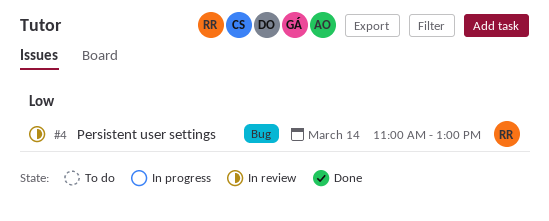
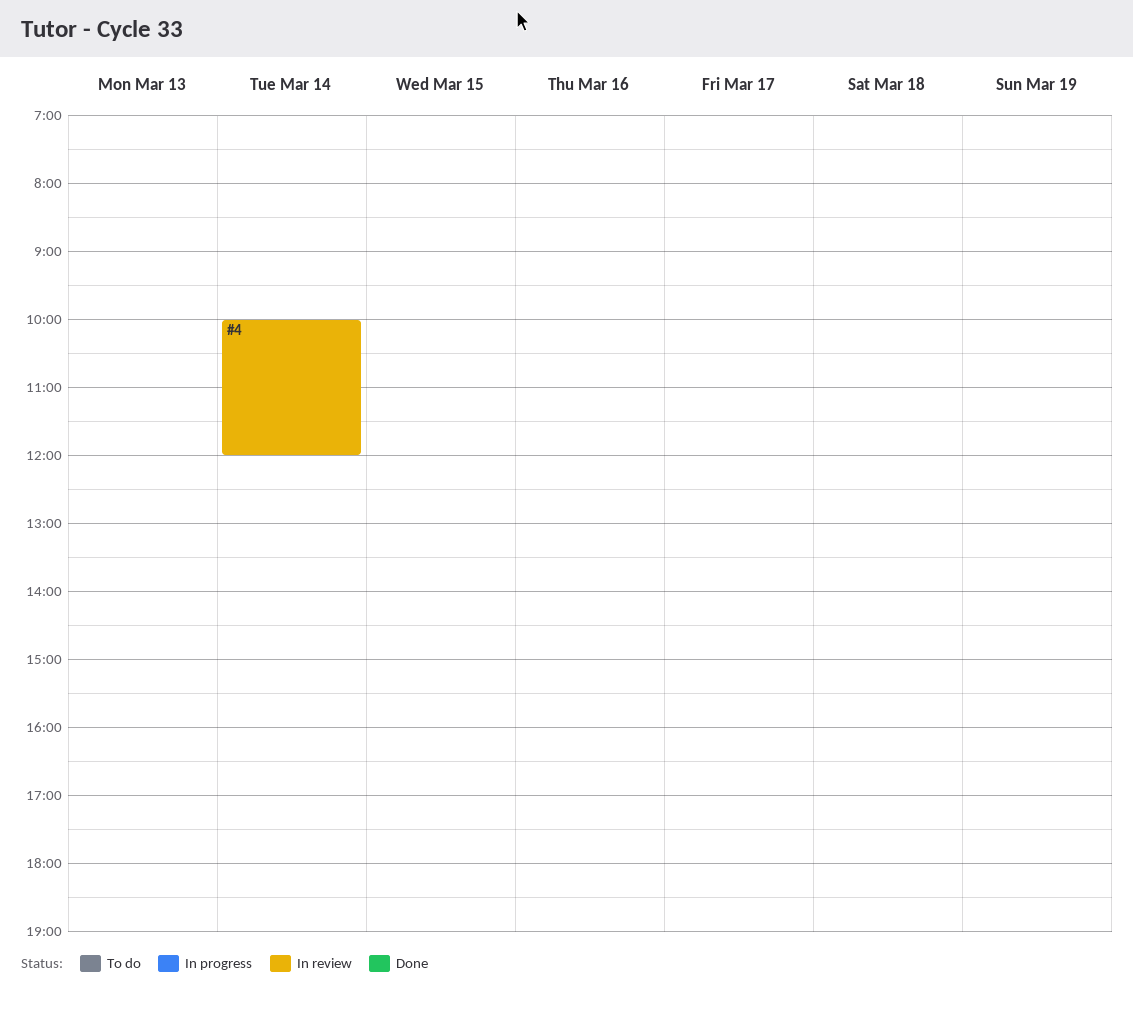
#4, begins: 11:00 -> 10:00
#4, ends: 13:00 -> 12:00

